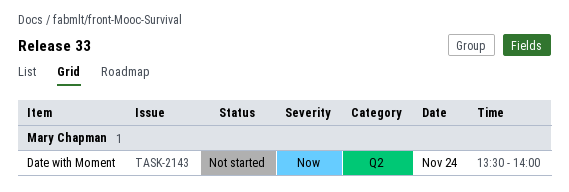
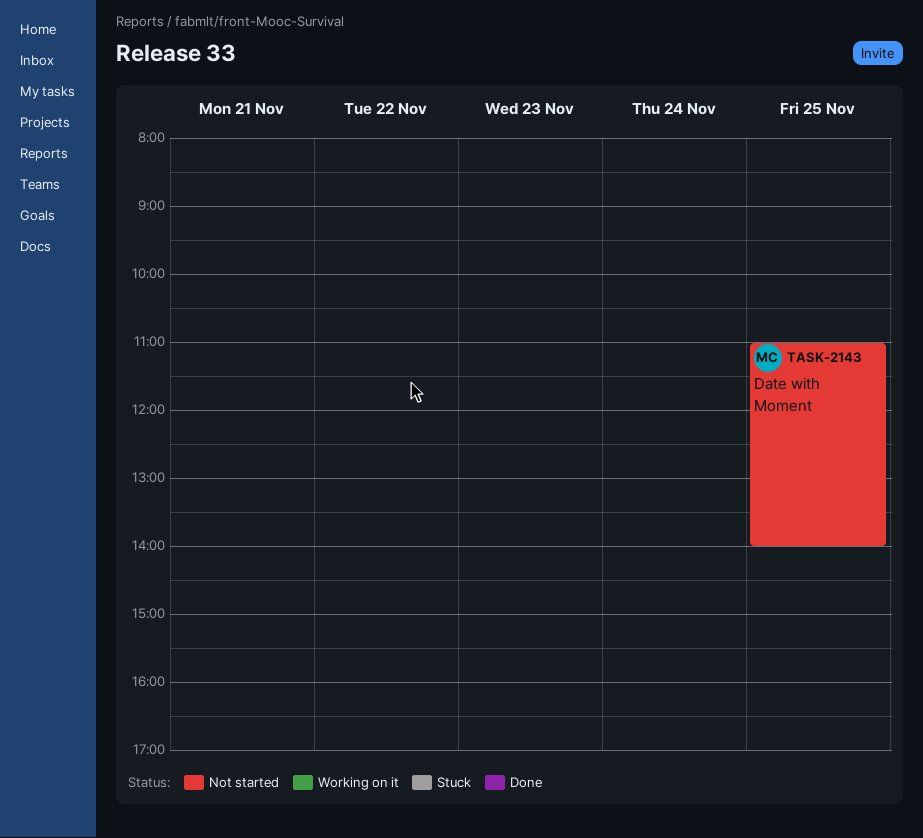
TASK-2143, day: Nov 24 -> Nov 25
TASK-2143, begins: 13:30 -> 11:00

